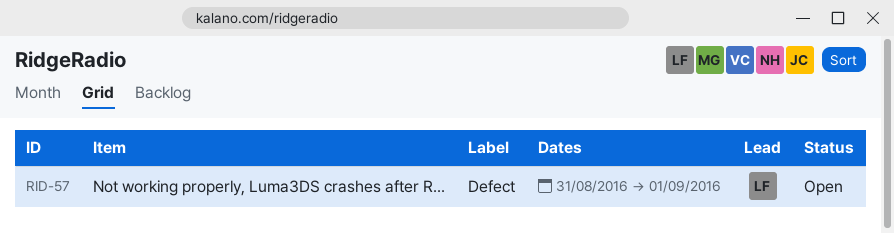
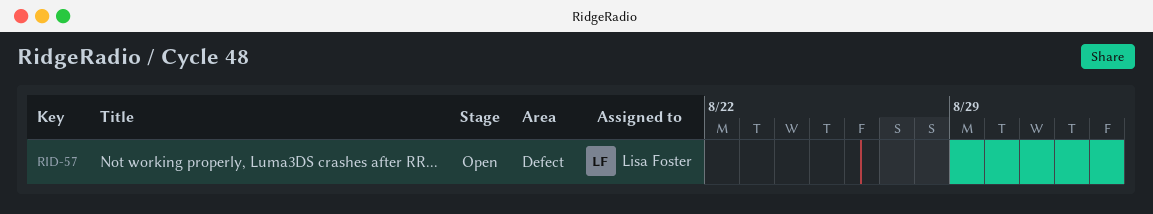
RID-57, start: Aug 31 -> Aug 29
RID-57, due: Sep 1 -> Sep 2

